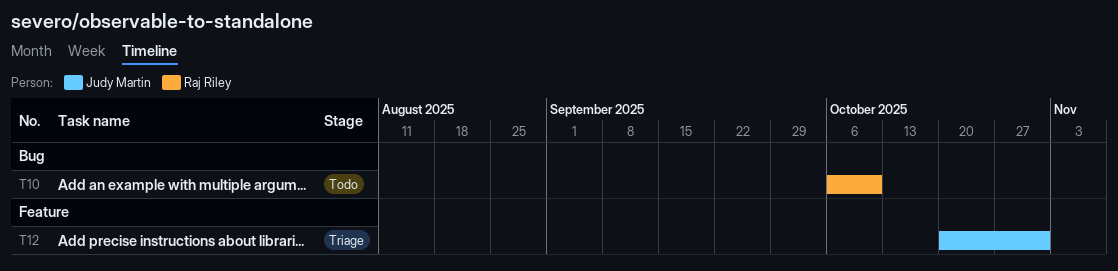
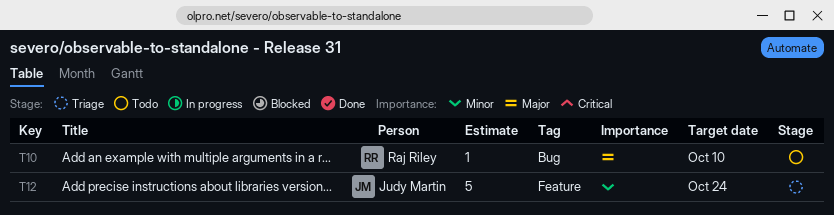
T12, due: Oct 31 -> Oct 24

